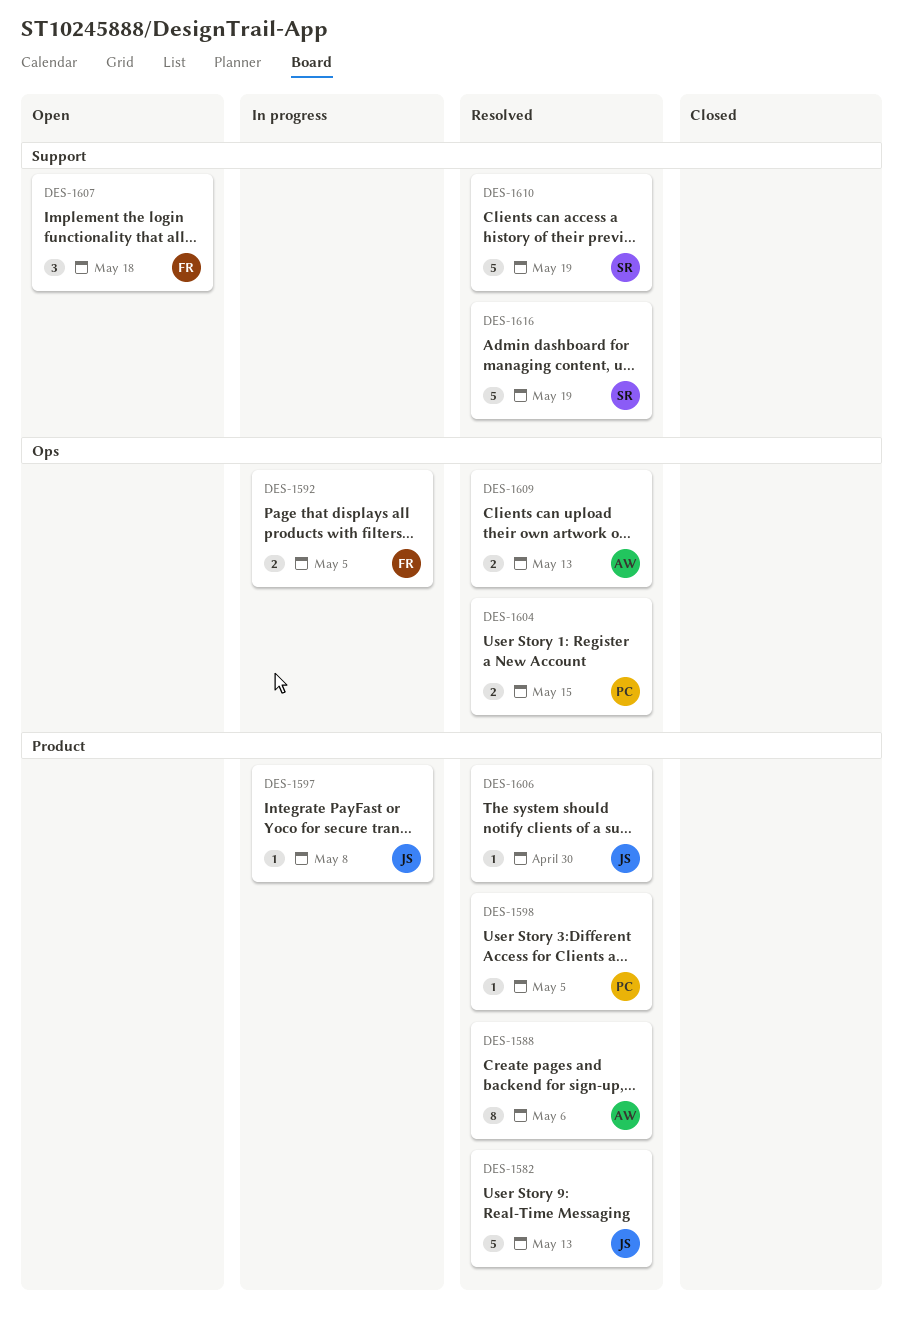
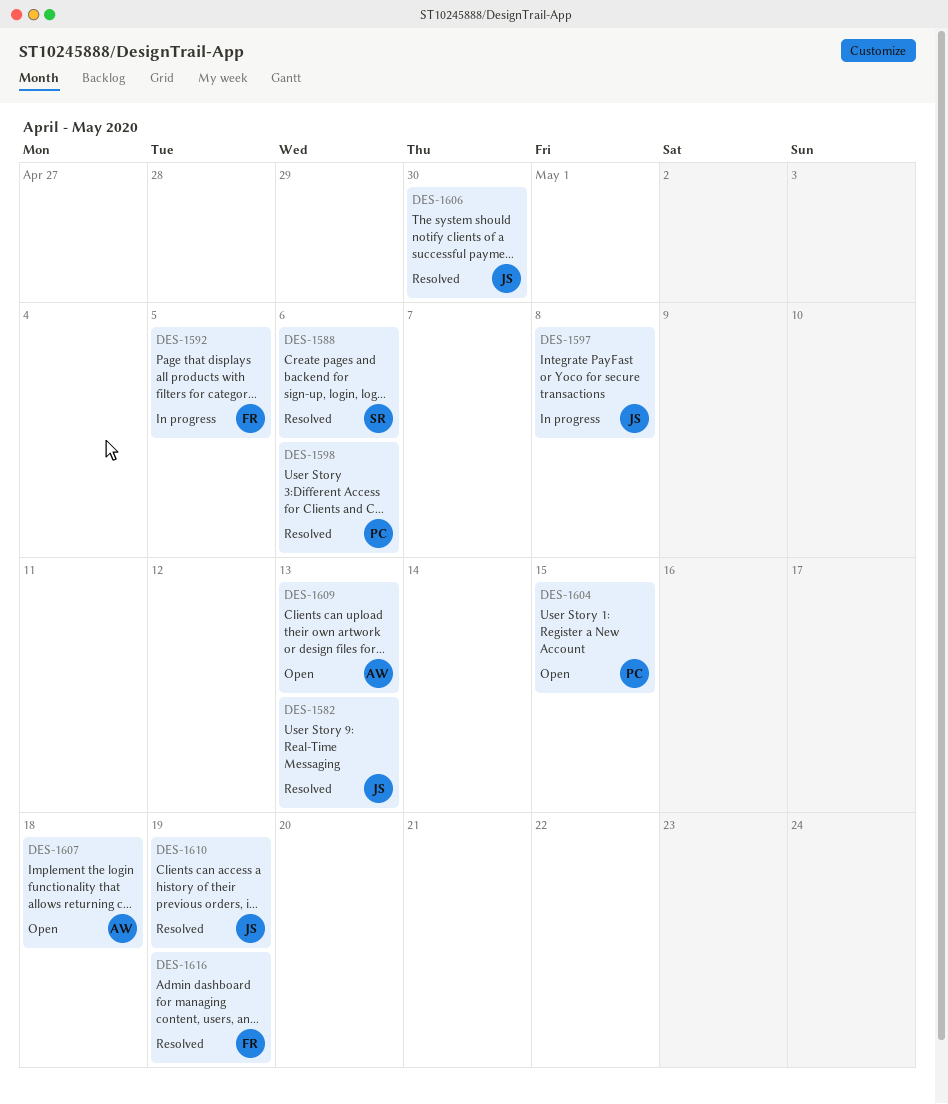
DES-1588, owner: AW -> SR
DES-1598, due: May 5 -> May 6
DES-1604, status: Resolved -> Open
DES-1607, owner: FR -> AW
DES-1609, status: Resolved -> Open
DES-1610, owner: SR -> JS
DES-1616, owner: SR -> FR

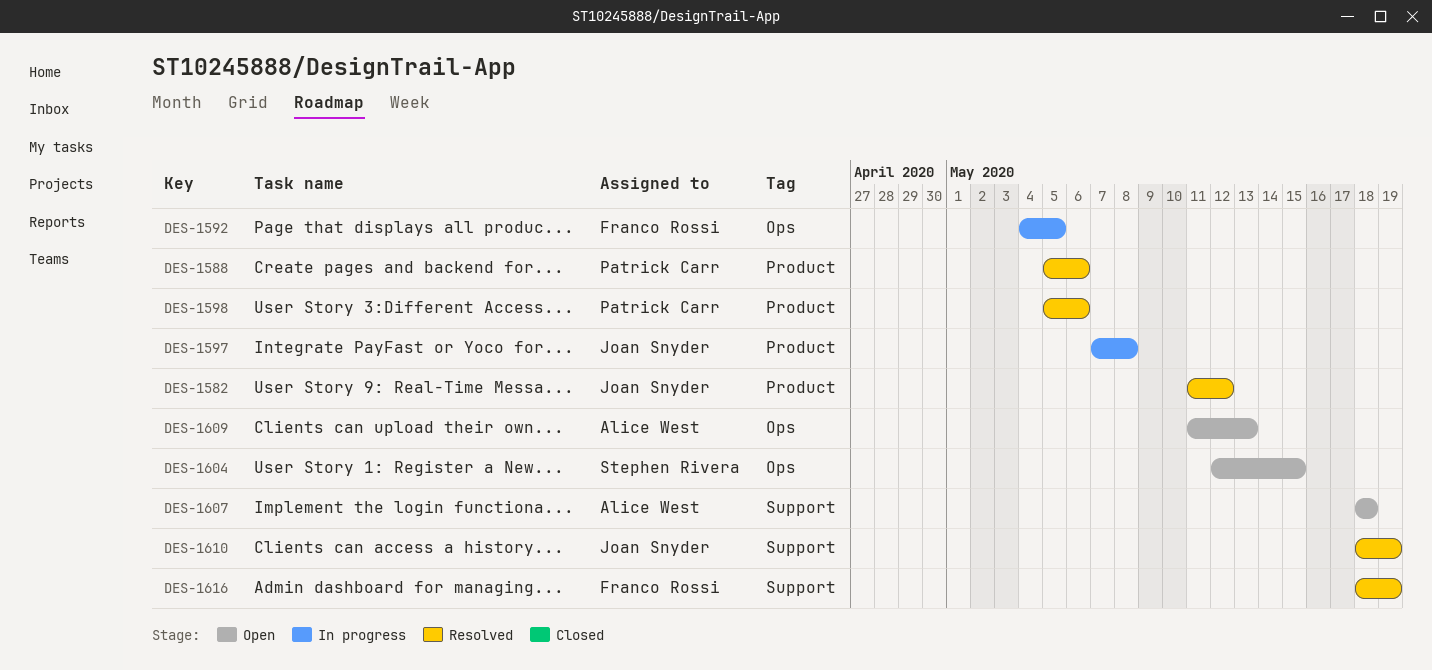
DES-1582, due: May 13 -> May 12
DES-1588, owner: Stephen Rivera -> Patrick Carr
DES-1604, owner: Patrick Carr -> Stephen Rivera
DES-1606: present -> none

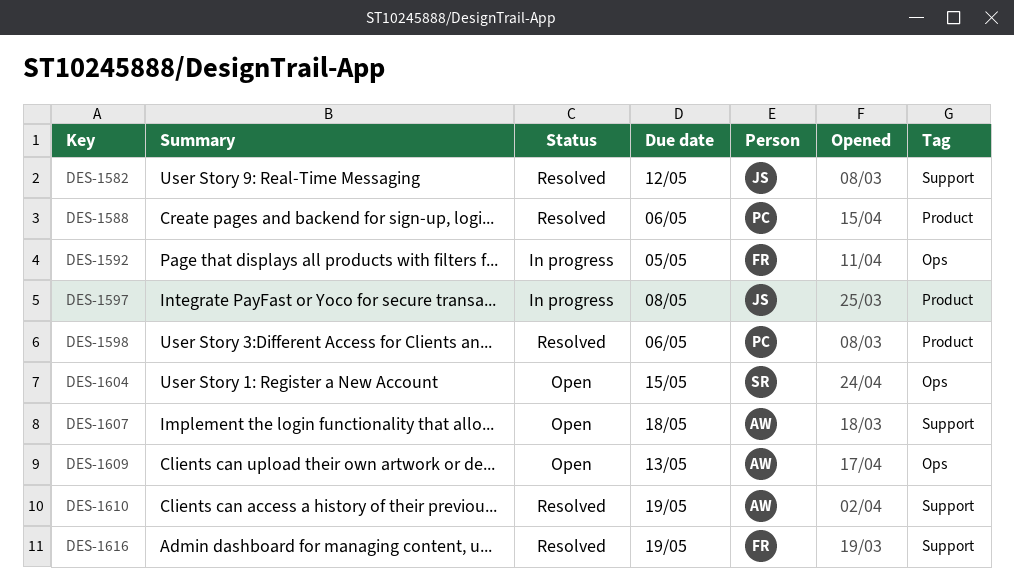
DES-1582, label: Product -> Support
DES-1610, owner: Joan Snyder -> Alice West

